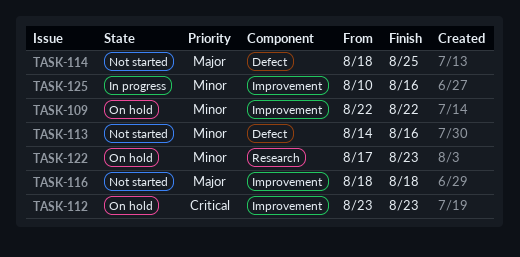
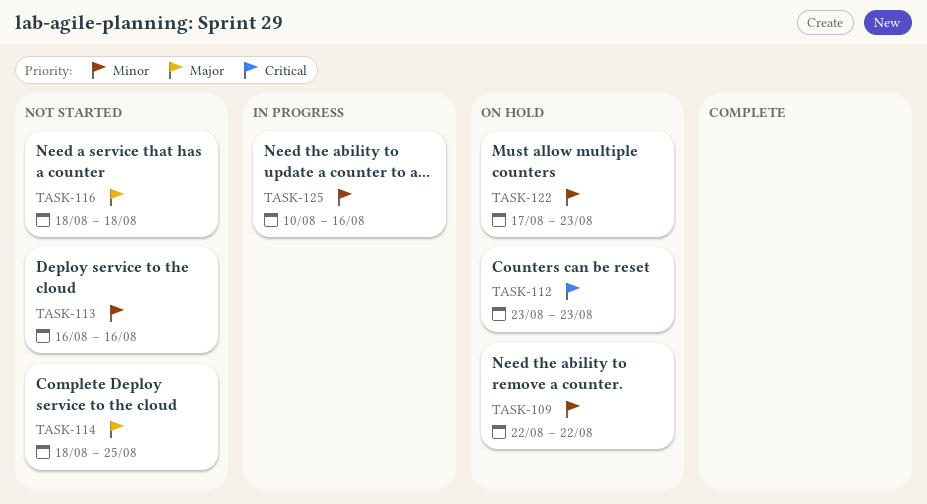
TASK-113, start: Aug 14 -> Aug 16

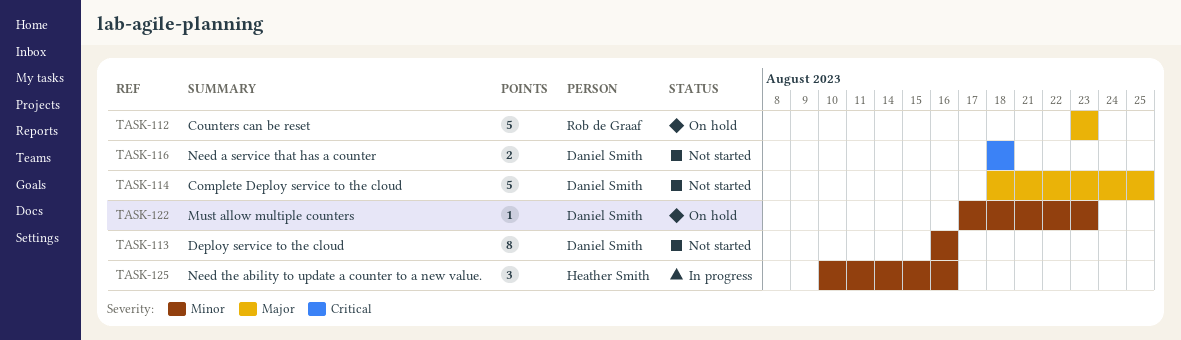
TASK-109: present -> none
TASK-112, priority: Critical -> Major
TASK-116, priority: Major -> Critical

